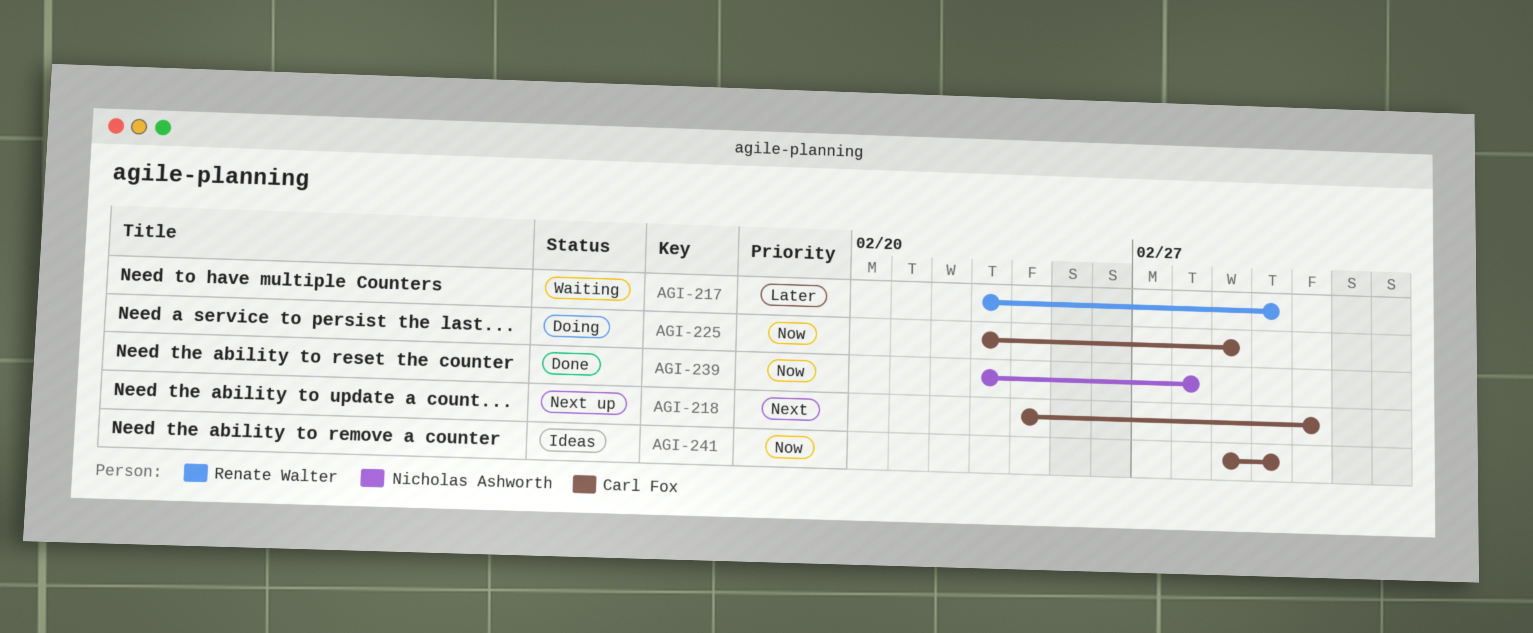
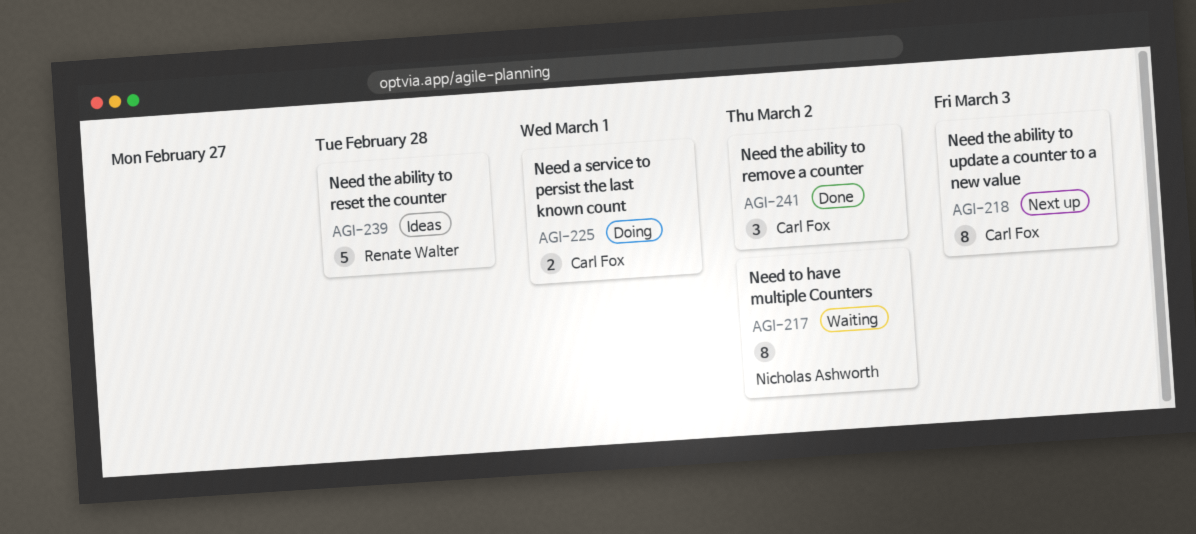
AGI-217, owner: Renate Walter -> Nicholas Ashworth
AGI-239, status: Done -> Ideas
AGI-239, owner: Nicholas Ashworth -> Renate Walter
AGI-241, status: Ideas -> Done

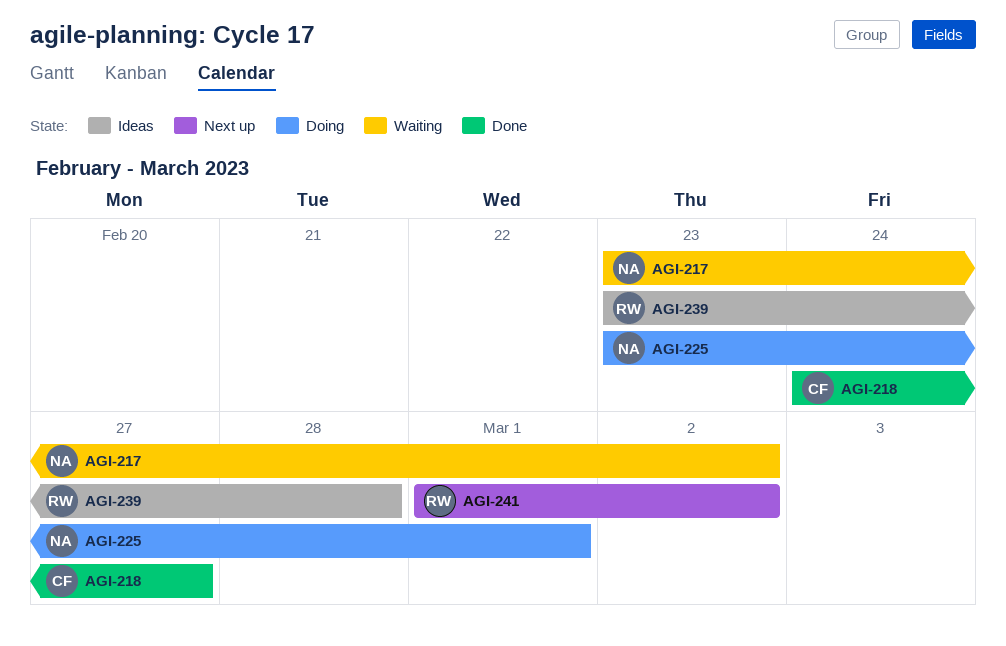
AGI-218, status: Next up -> Done
AGI-218, due: Mar 3 -> Feb 27
AGI-225, owner: Carl Fox -> Nicholas Ashworth
AGI-241, status: Done -> Next up
AGI-241, owner: Carl Fox -> Renate Walter

